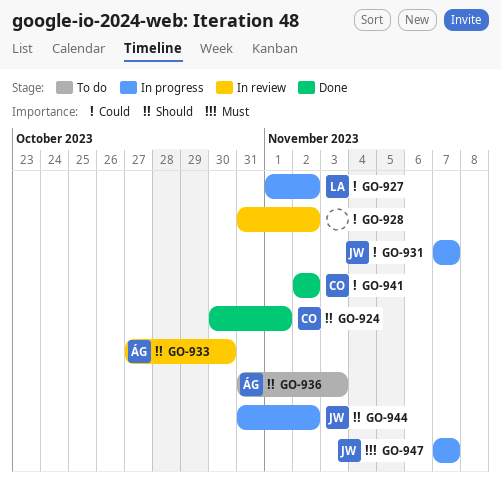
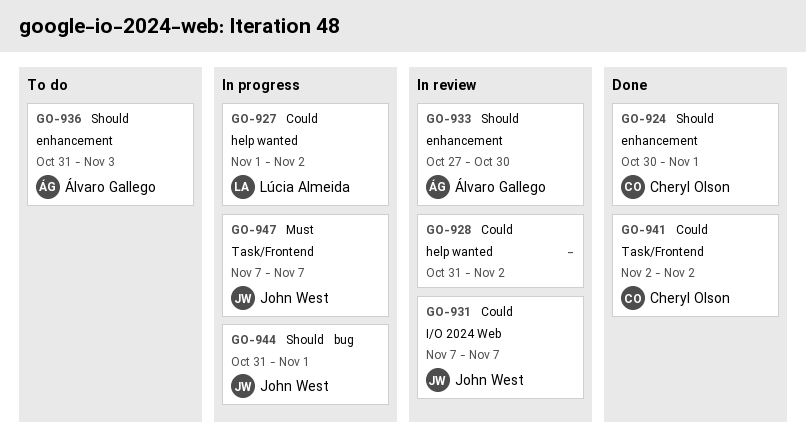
GO-931, status: In progress -> In review
GO-944, due: Nov 2 -> Nov 1

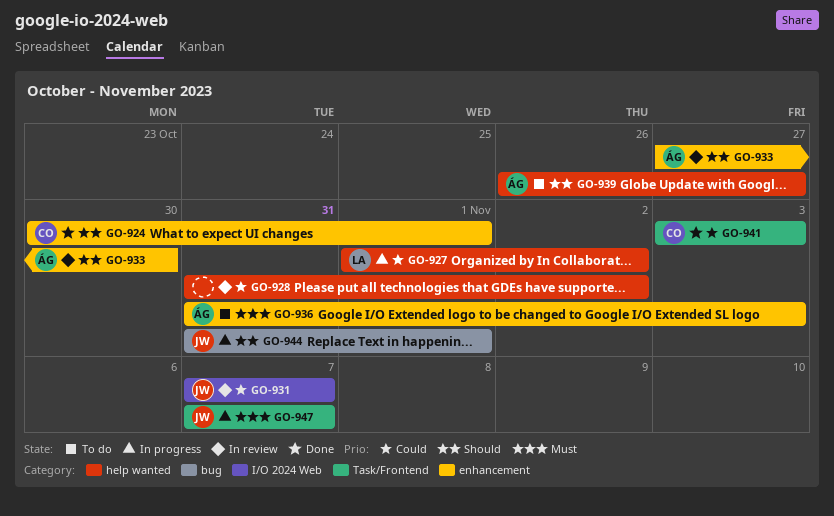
GO-936, priority: Should -> Must
GO-939: none -> present
GO-941, start: Nov 2 -> Nov 3
GO-941, due: Nov 2 -> Nov 3

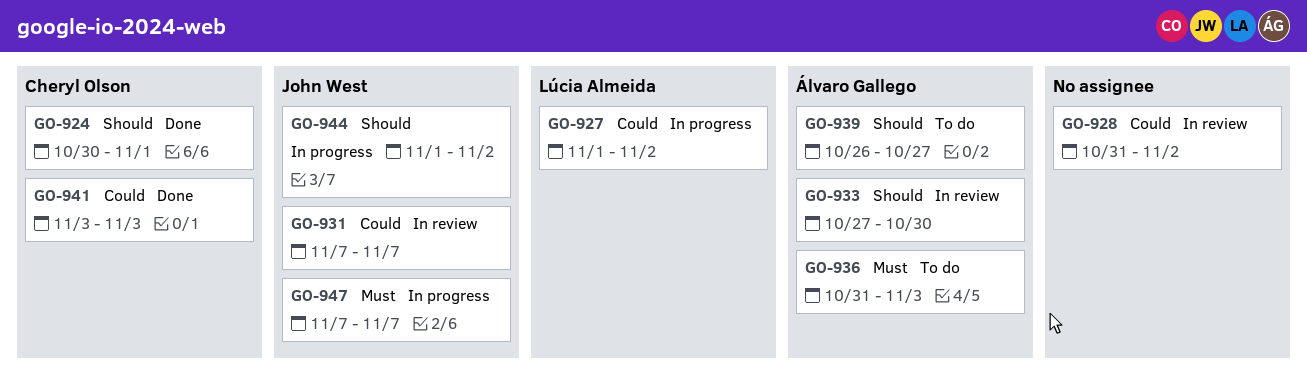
GO-944, start: Oct 31 -> Nov 1
GO-944, due: Nov 1 -> Nov 2

